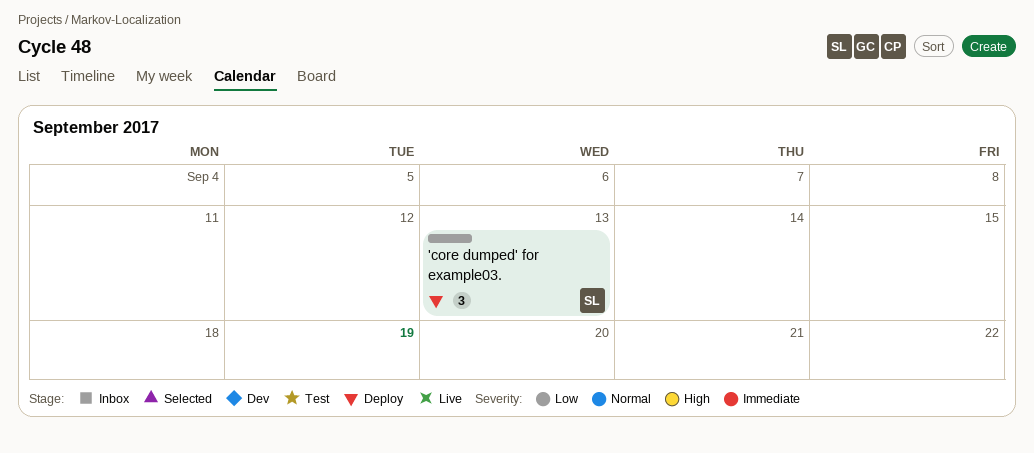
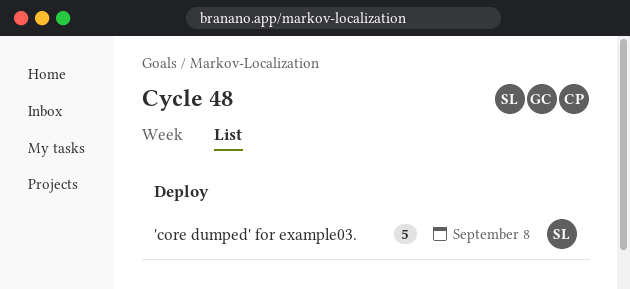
'core dumped' for example03., estimate: 3 -> 5
'core dumped' for example03., due: Sep 13 -> Sep 8

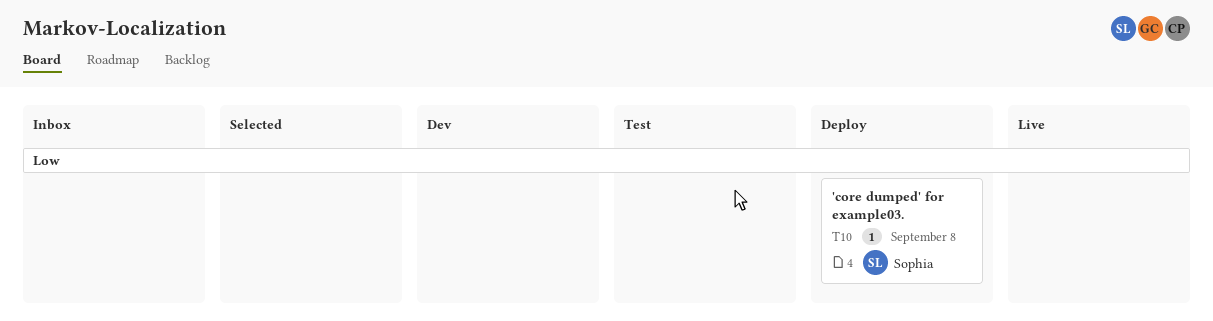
'core dumped' for example03., estimate: 5 -> 1

